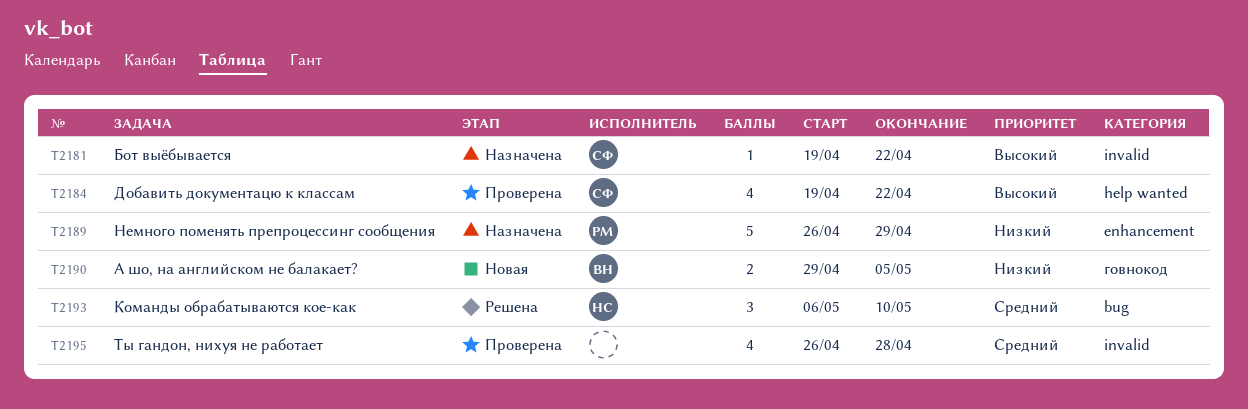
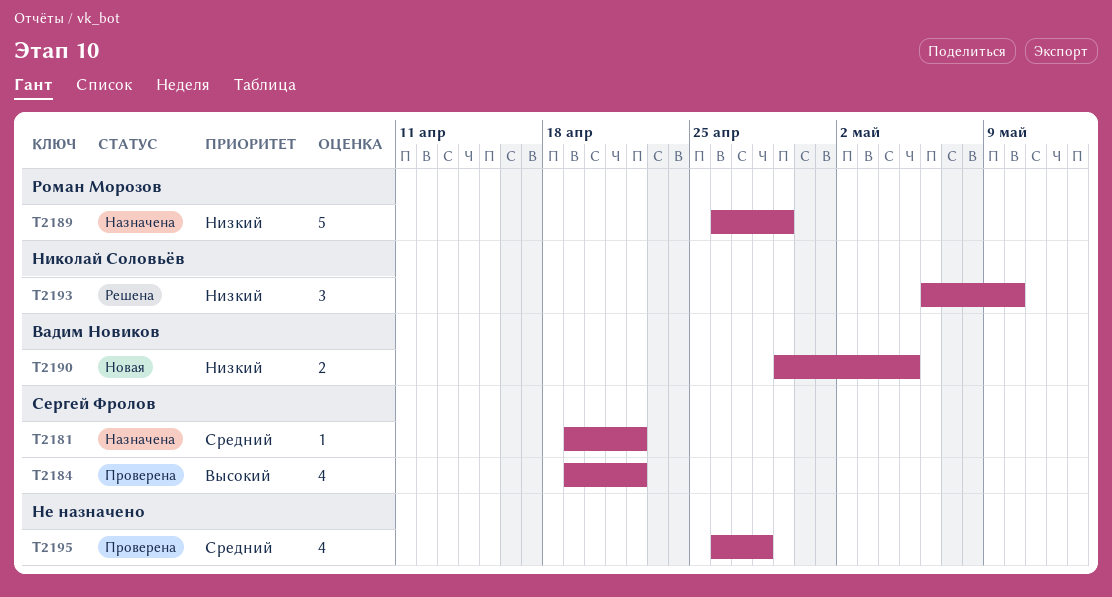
T2181, priority: Высокий -> Средний
T2193, priority: Средний -> Низкий

